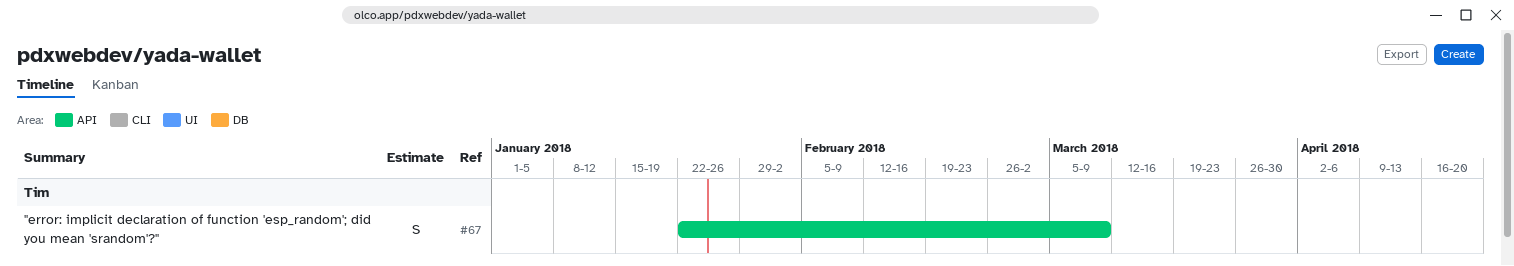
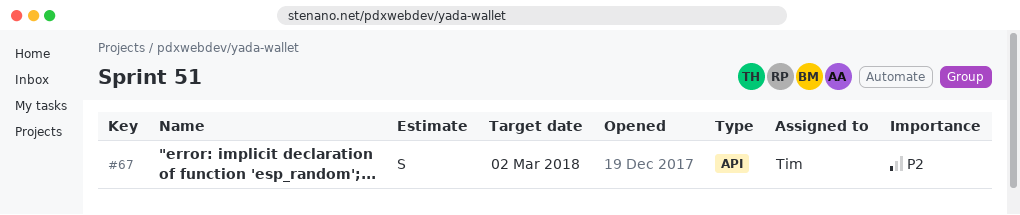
#67, due: Mar 9 -> Mar 2

